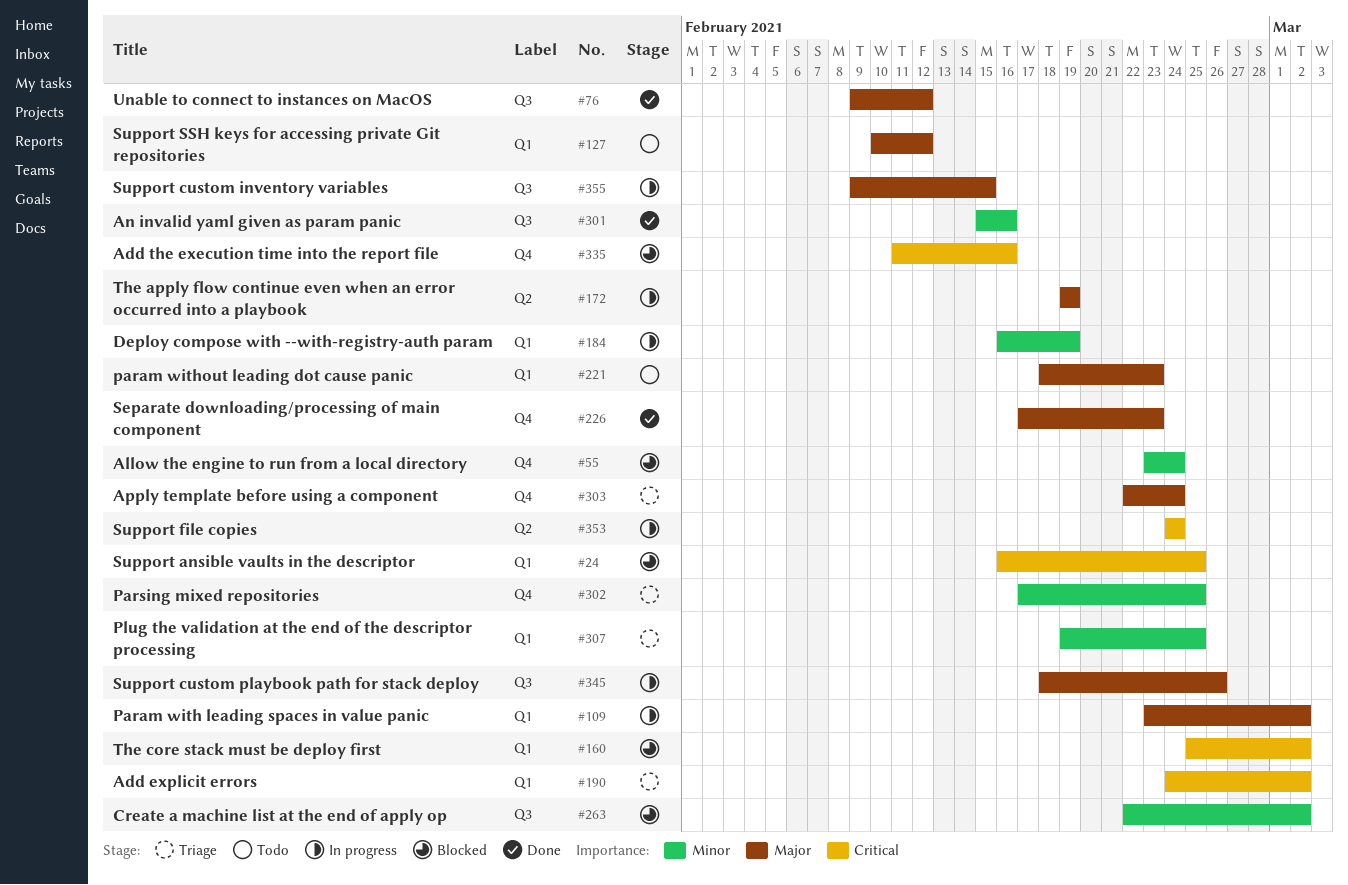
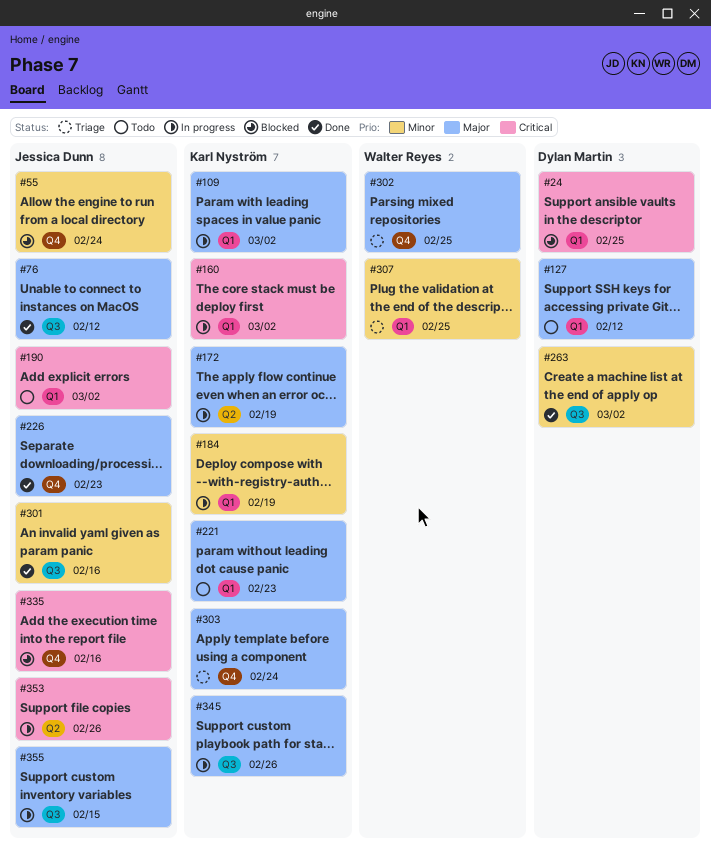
#160, status: Blocked -> In progress
#190, status: Triage -> Todo
#263, status: Blocked -> Done
#302, priority: Minor -> Major
#353, due: Feb 24 -> Feb 26

